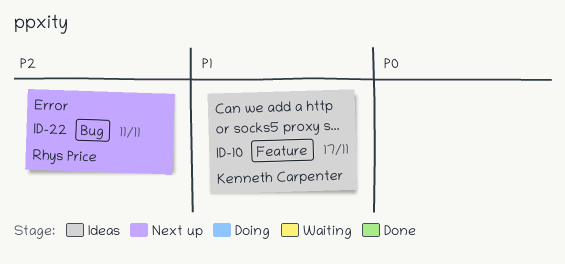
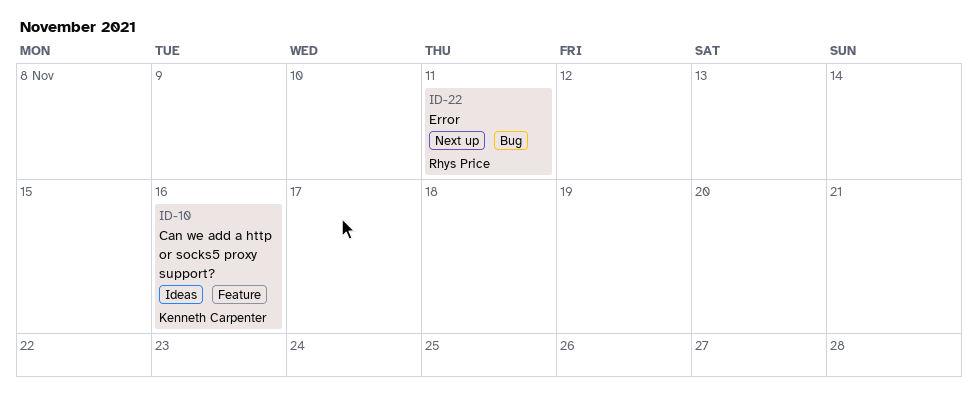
ID-10, due: Nov 17 -> Nov 16

